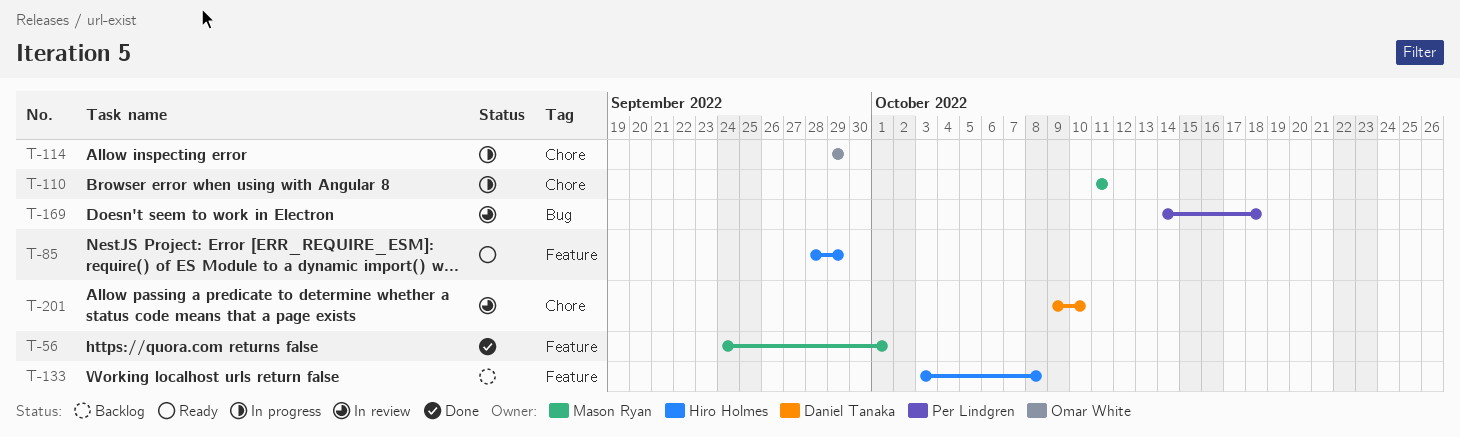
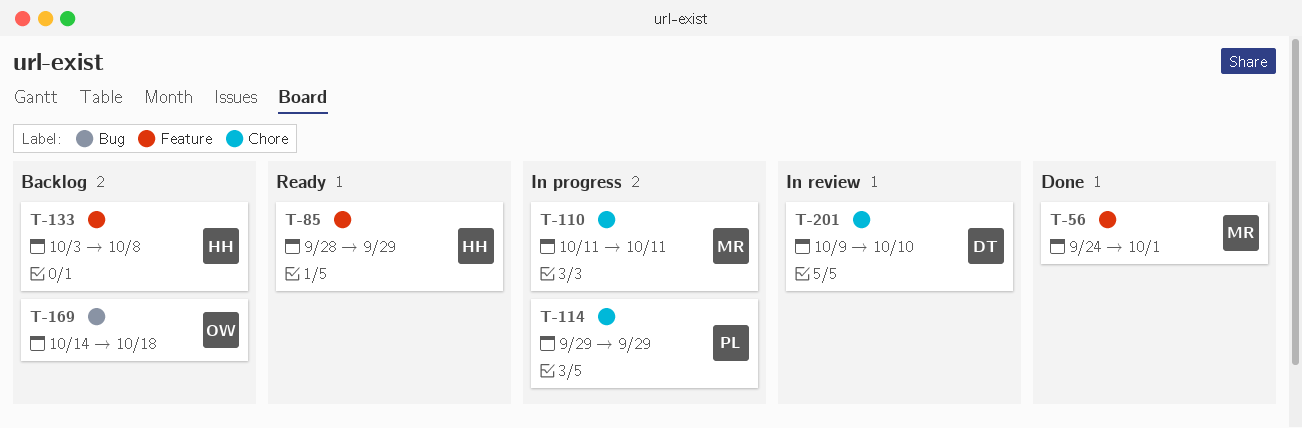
T-114, owner: Omar White -> Per Lindgren
T-169, status: In review -> Backlog
T-169, owner: Per Lindgren -> Omar White

